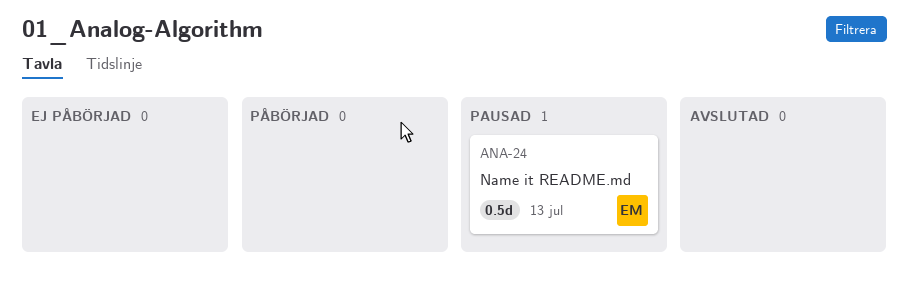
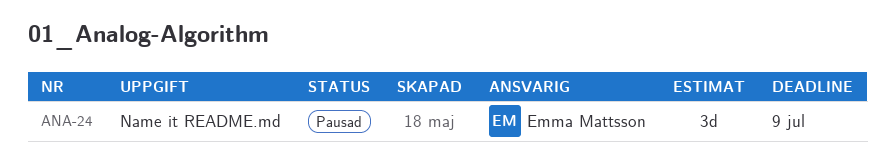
ANA-24, estimate: 0.5d -> 3d
ANA-24, due: Jul 13 -> Jul 9

